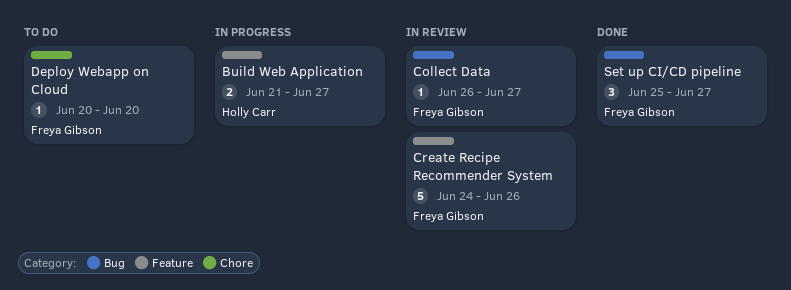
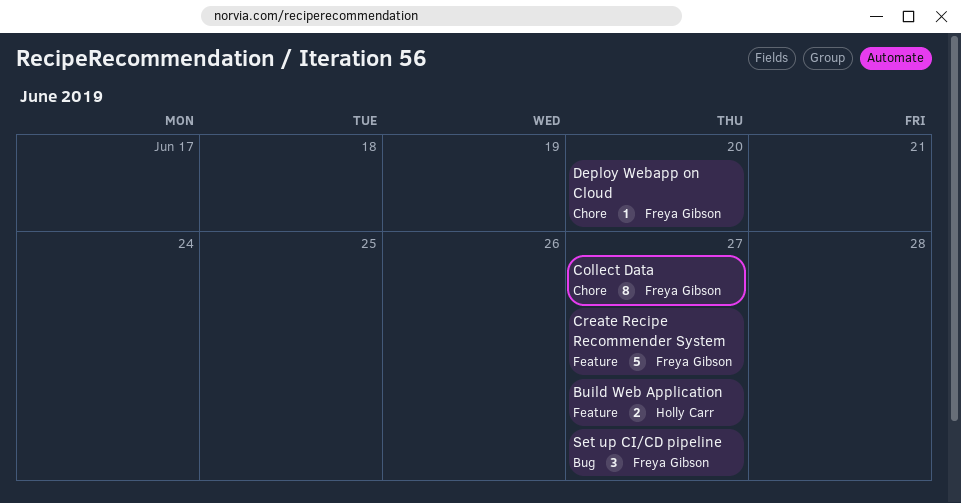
Collect Data, label: Bug -> Chore
Collect Data, estimate: 1 -> 8
Create Recipe Recommender System, due: Jun 26 -> Jun 27

